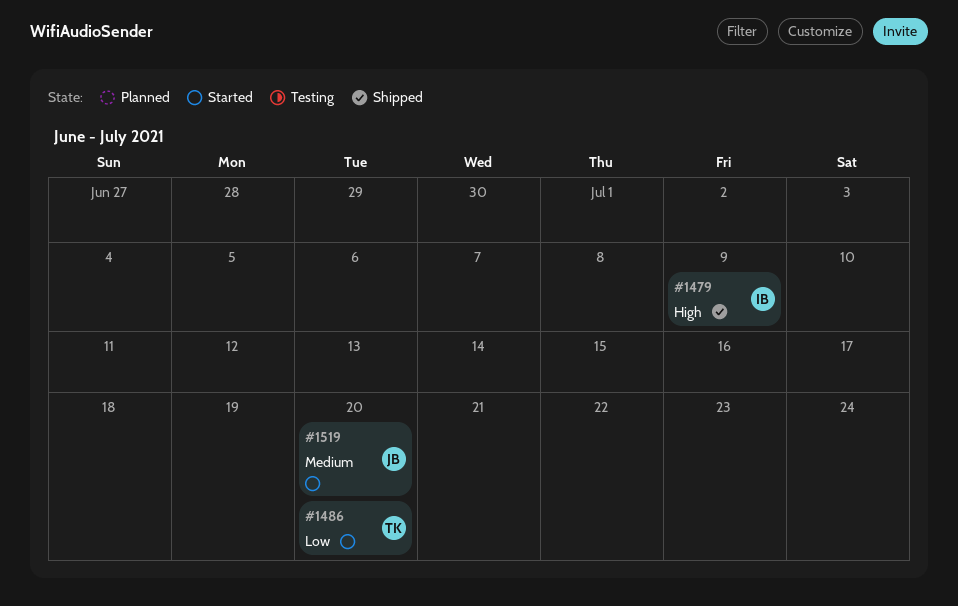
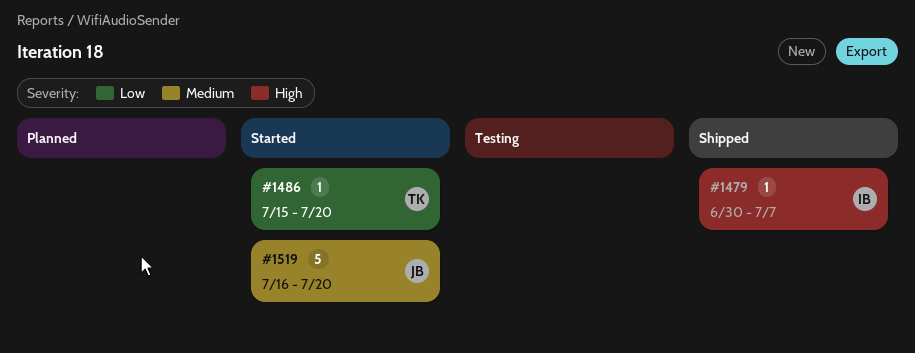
#1479, due: Jul 9 -> Jul 7

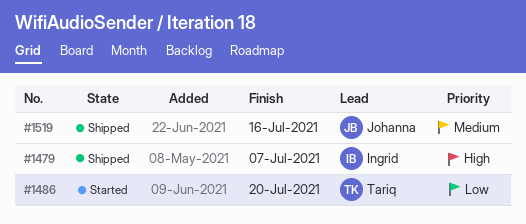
#1519, status: Started -> Shipped
#1519, due: Jul 20 -> Jul 16

